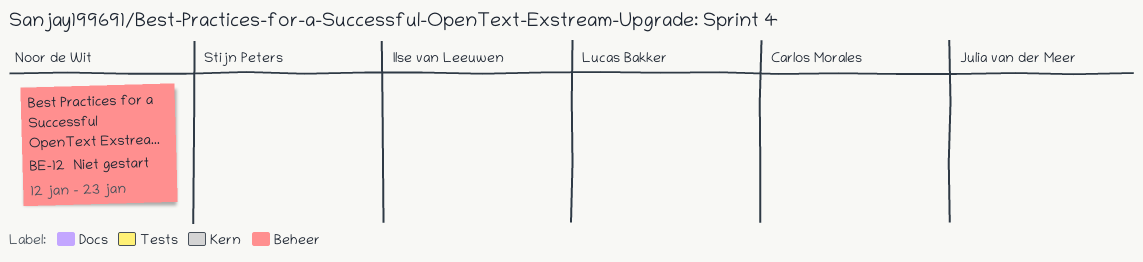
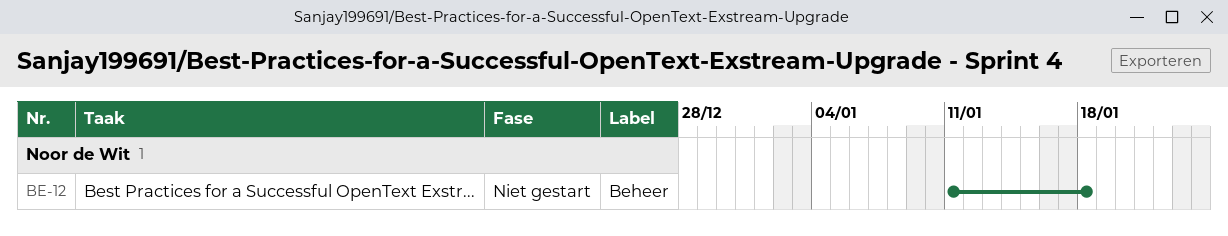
BE-12, start: Jan 12 -> Jan 11
BE-12, due: Jan 23 -> Jan 18

